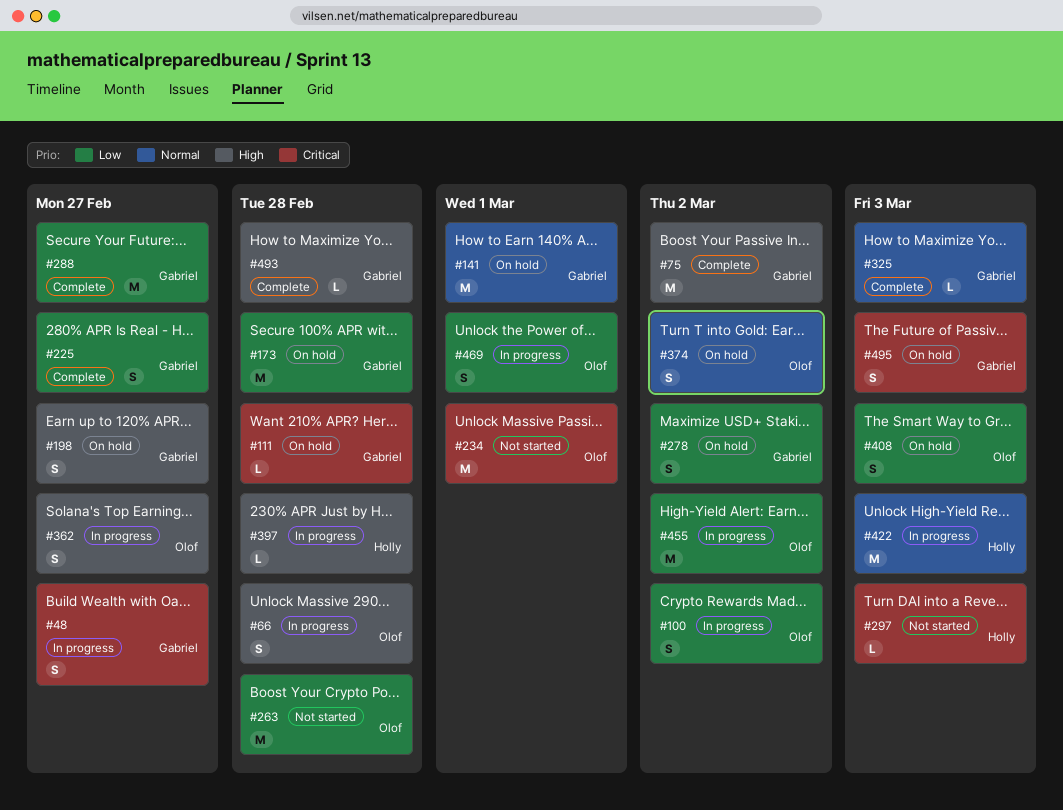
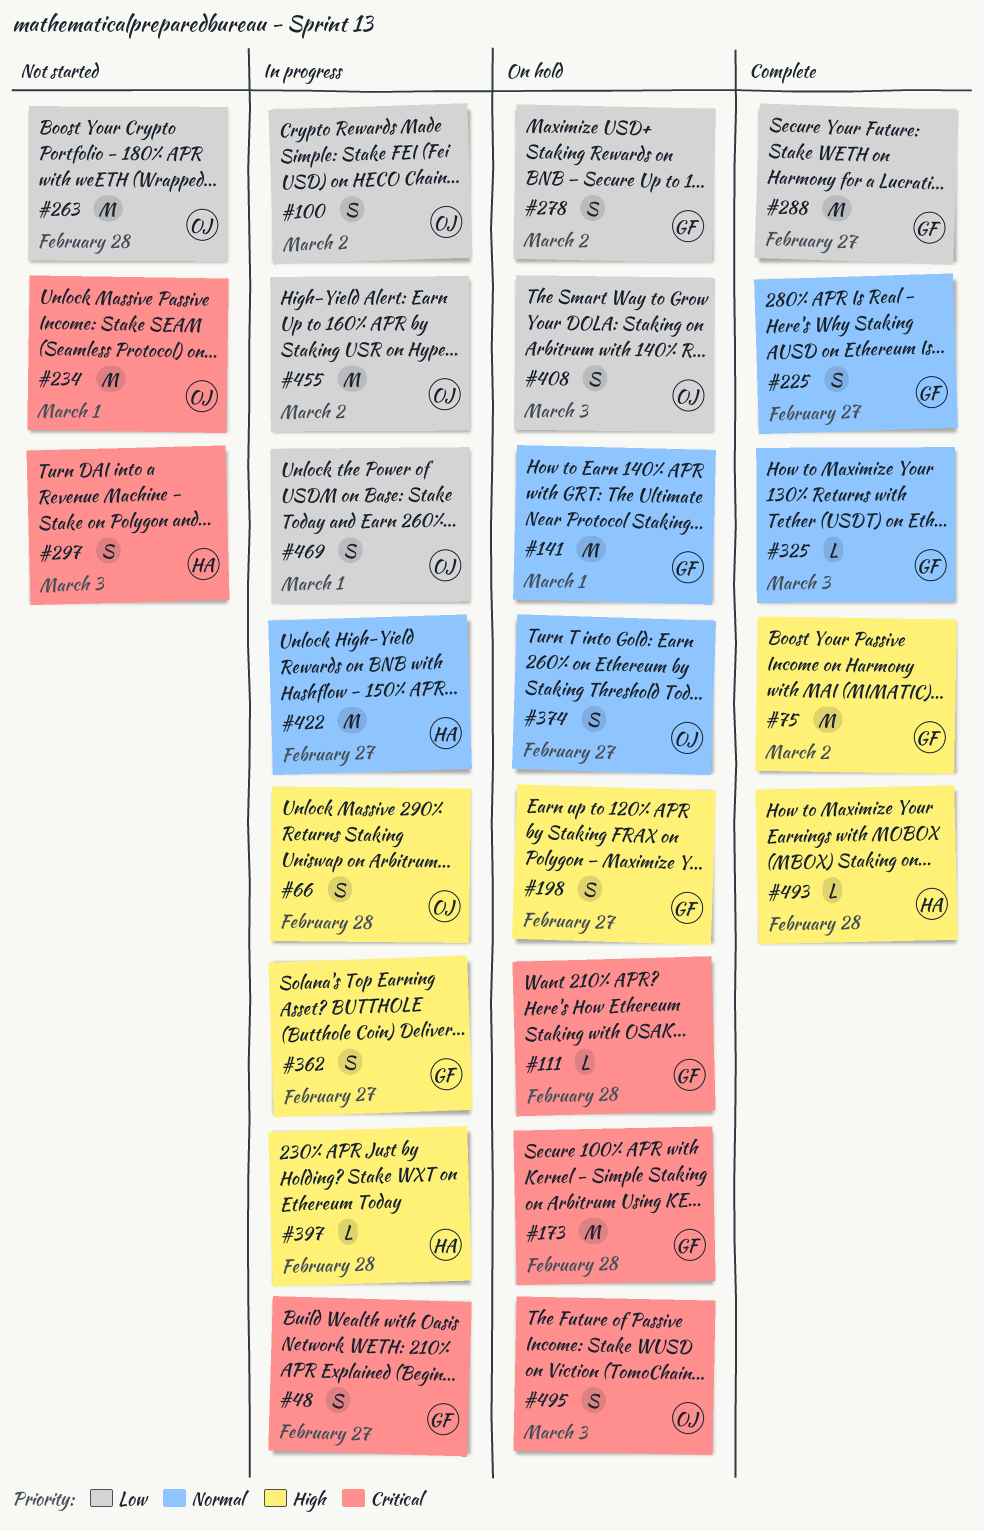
#173, priority: Low -> Critical
#225, priority: Low -> Normal
#297, estimate: L -> S
#362, owner: Olof -> Gabriel
#374, due: Mar 2 -> Feb 27
#422, due: Mar 3 -> Feb 27
#493, owner: Gabriel -> Holly
#495, owner: Gabriel -> Olof

